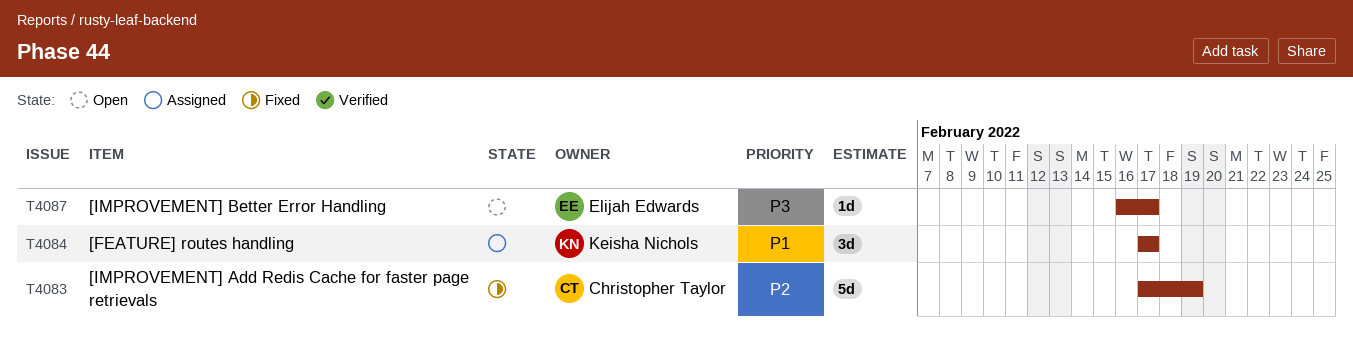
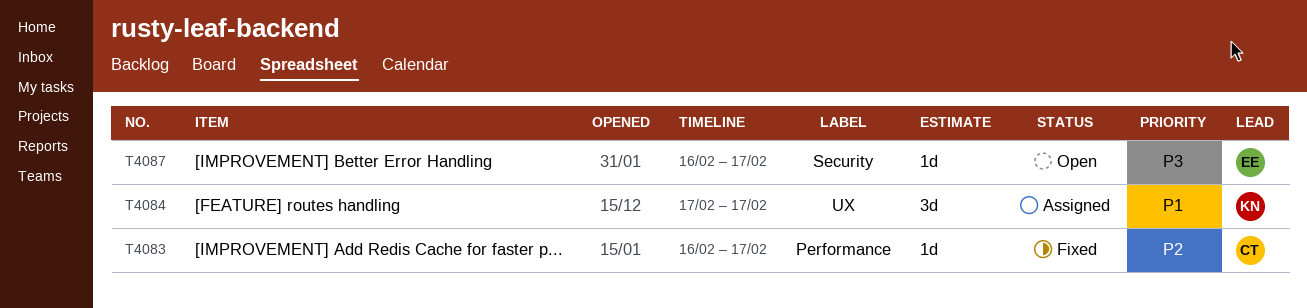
T4083, estimate: 5d -> 1d
T4083, start: Feb 17 -> Feb 16
T4083, due: Feb 19 -> Feb 17

